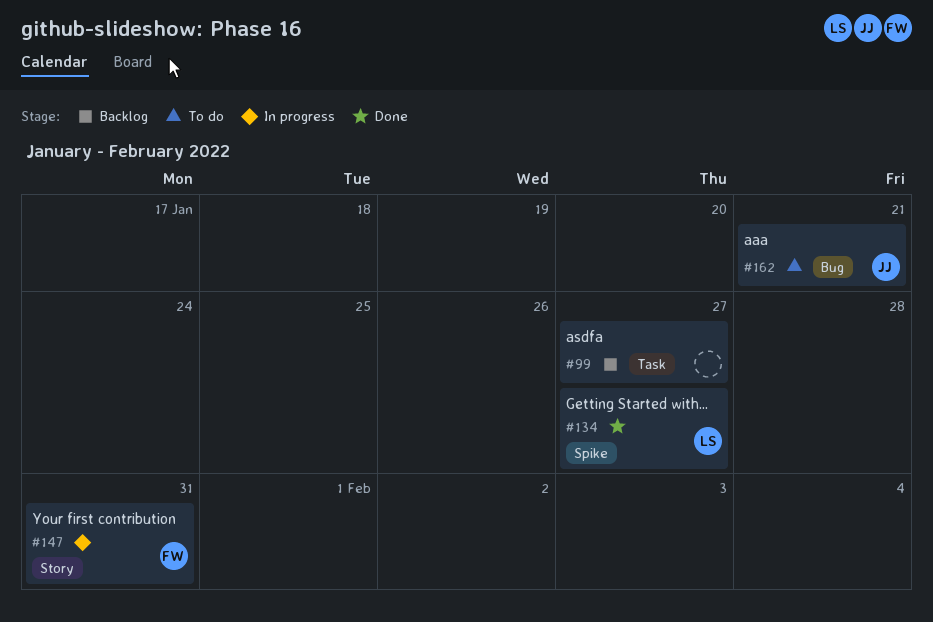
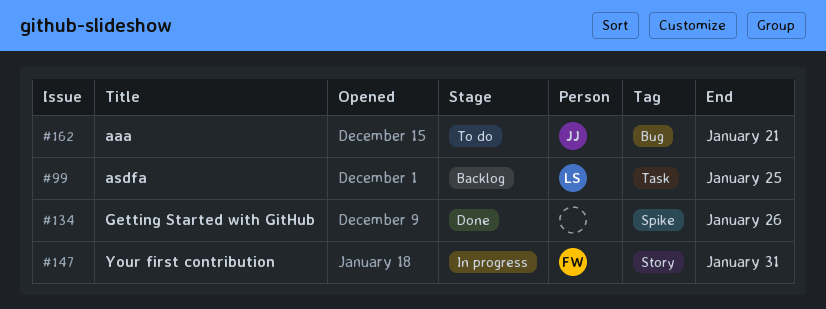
#99, owner: none -> LS
#99, due: Jan 27 -> Jan 25
#134, owner: LS -> none
#134, due: Jan 27 -> Jan 26

